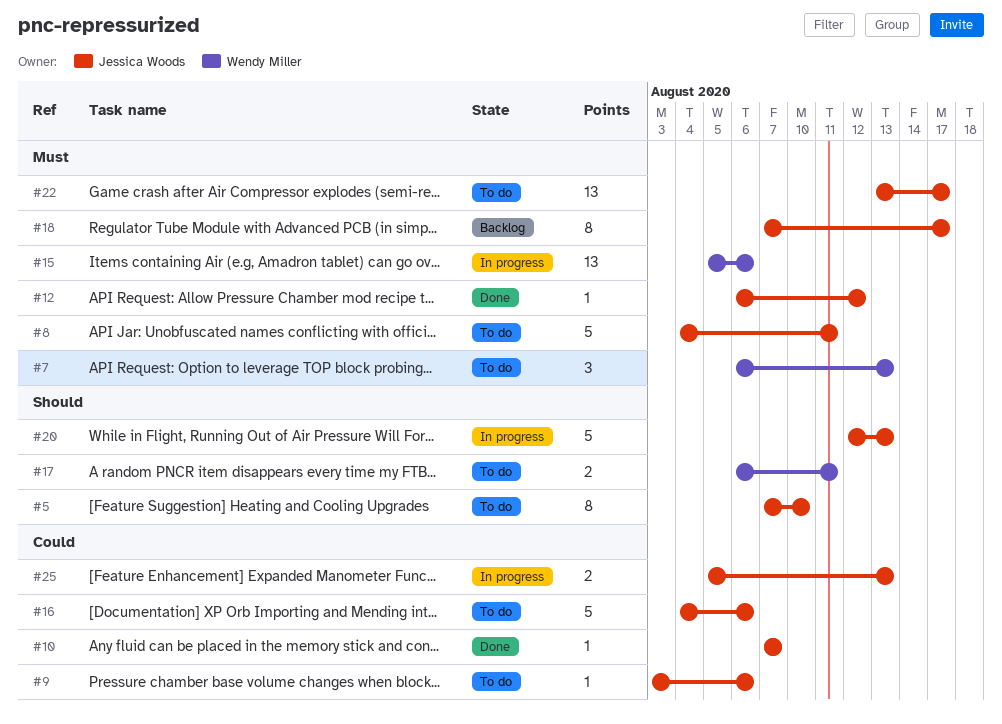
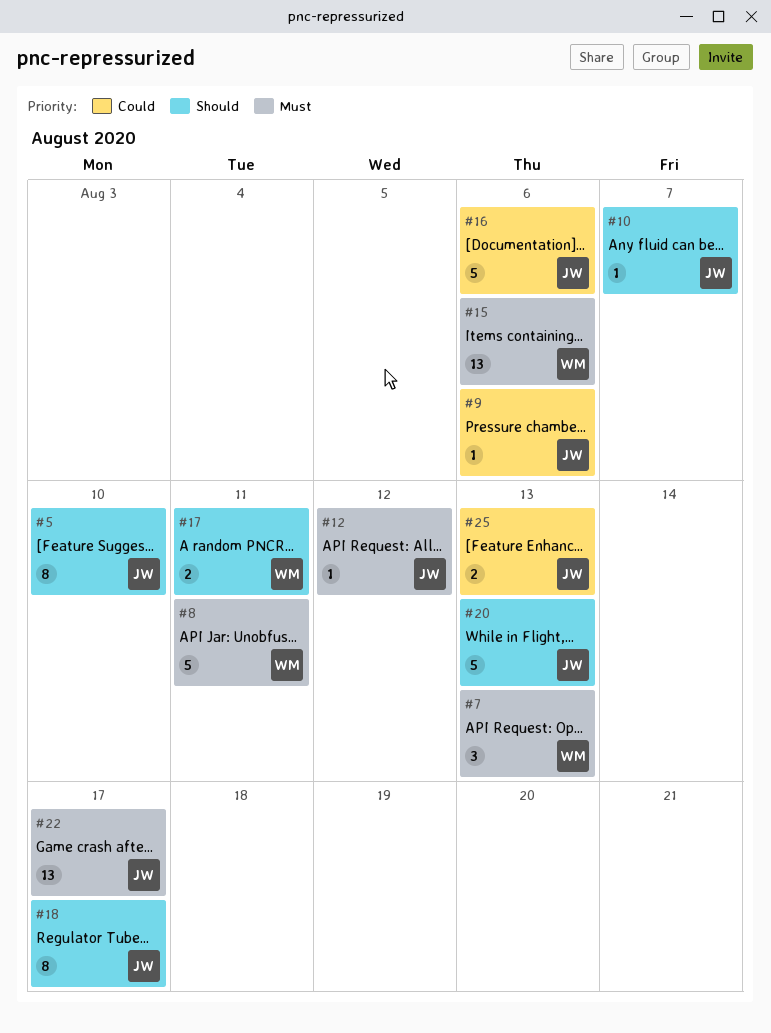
#8, owner: Jessica Woods -> Wendy Miller
#10, priority: Could -> Should
#18, priority: Must -> Should

